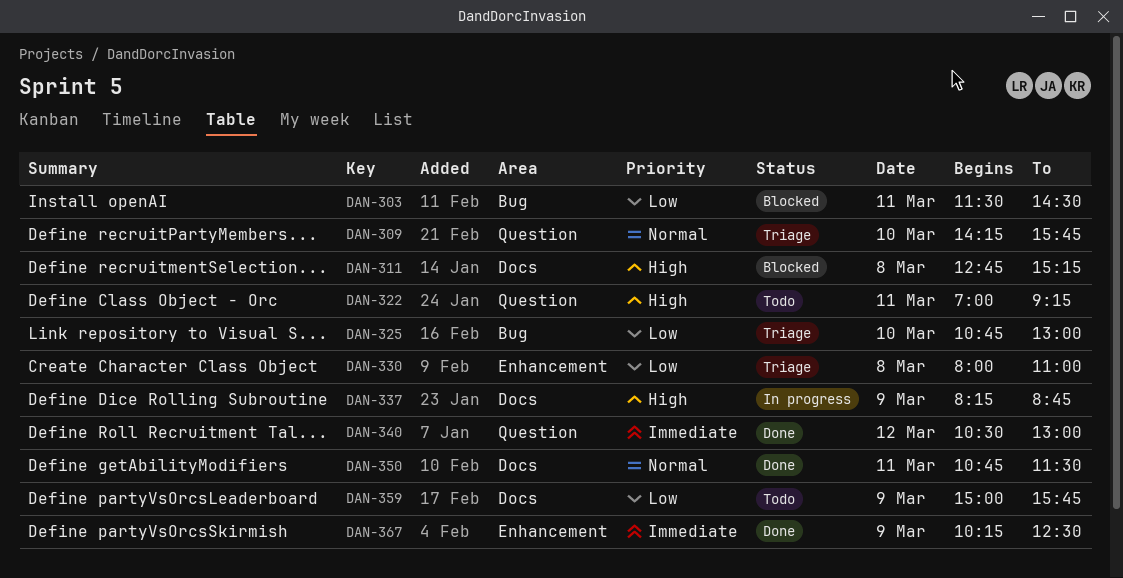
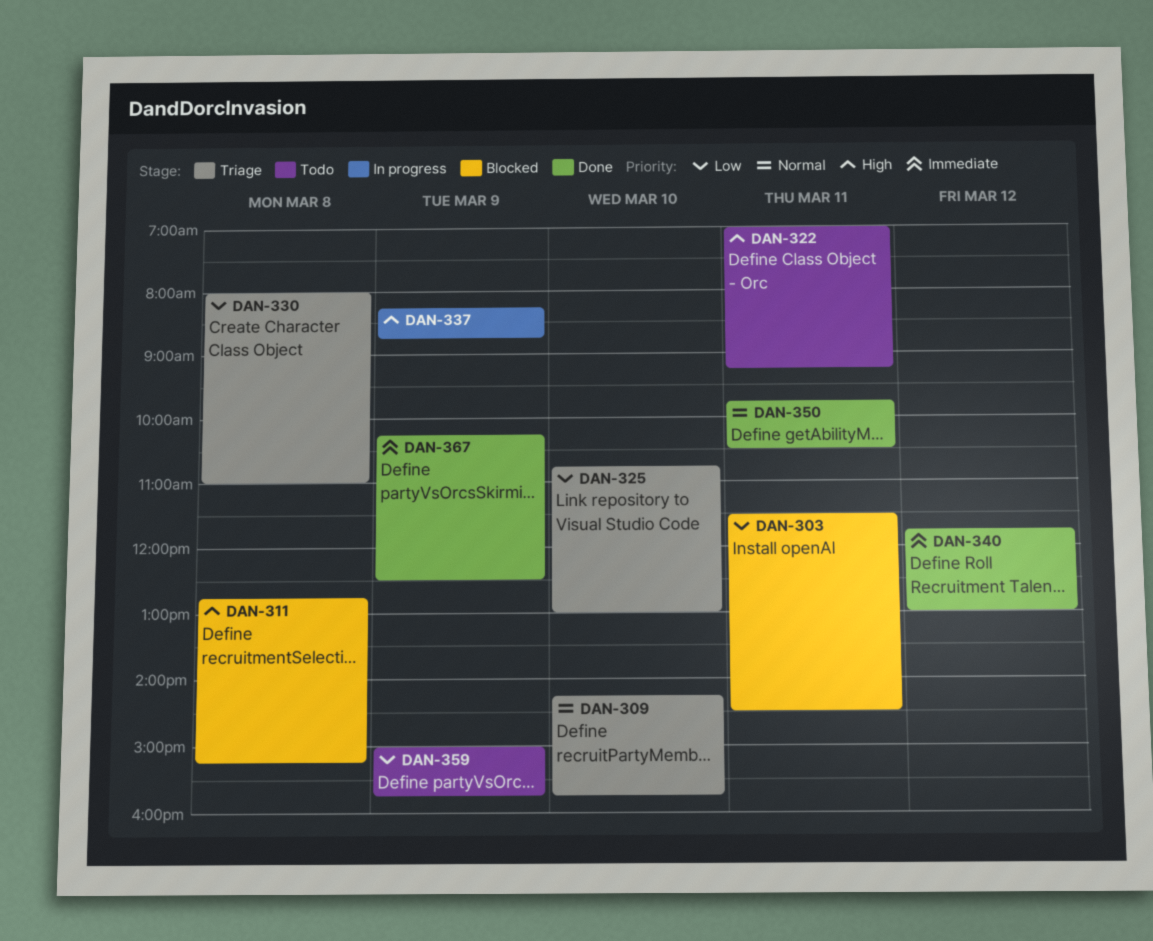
DAN-340, begins: 10:30 -> 11:45
DAN-350, begins: 10:45 -> 09:45
DAN-350, ends: 11:30 -> 10:30

